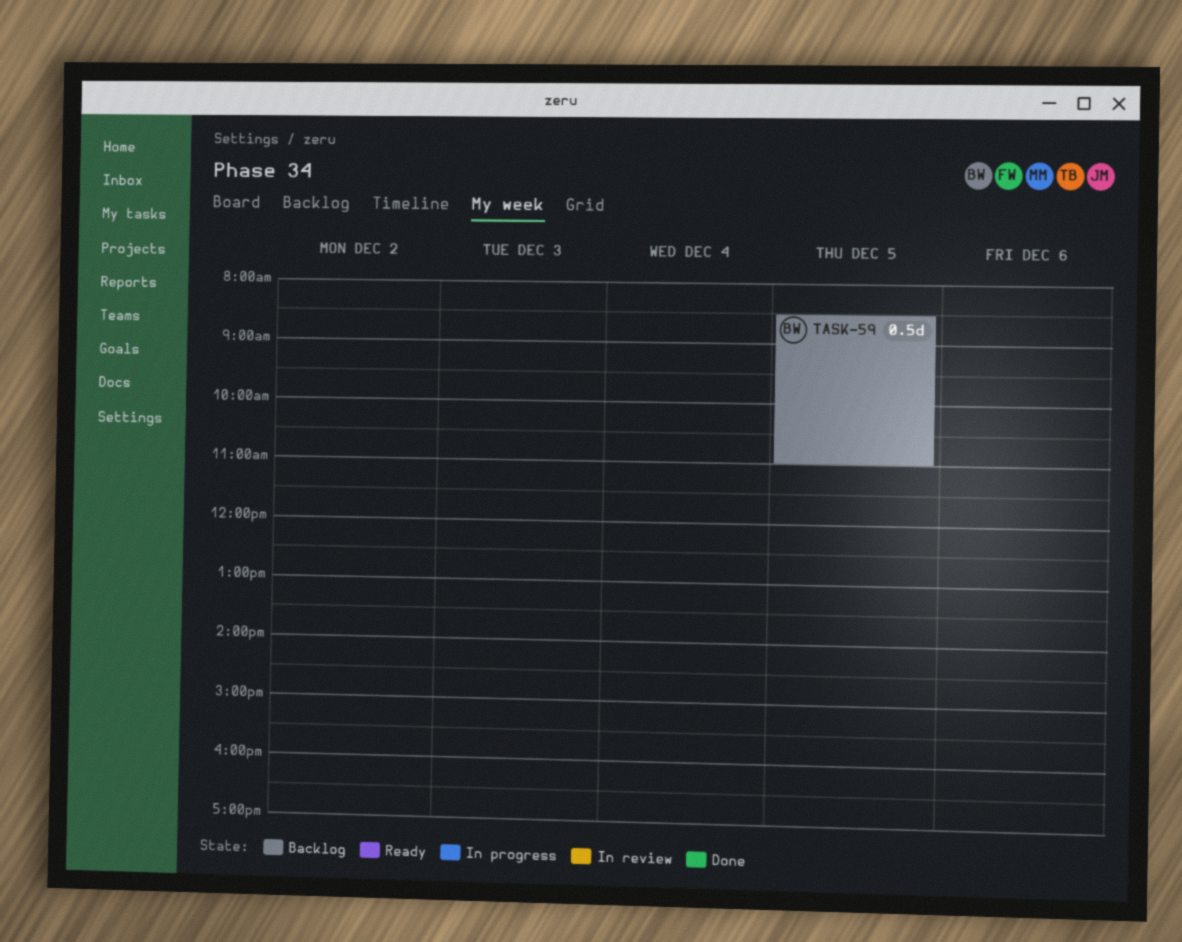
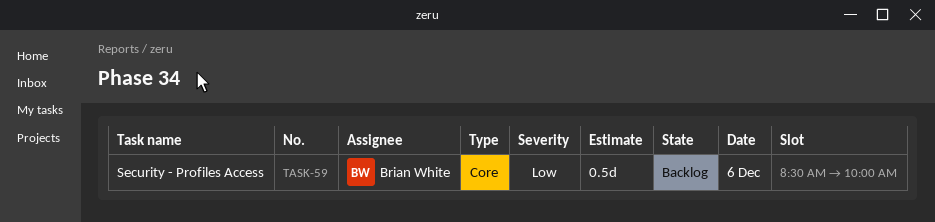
TASK-59, day: Dec 5 -> Dec 6
TASK-59, ends: 11:00 -> 10:00

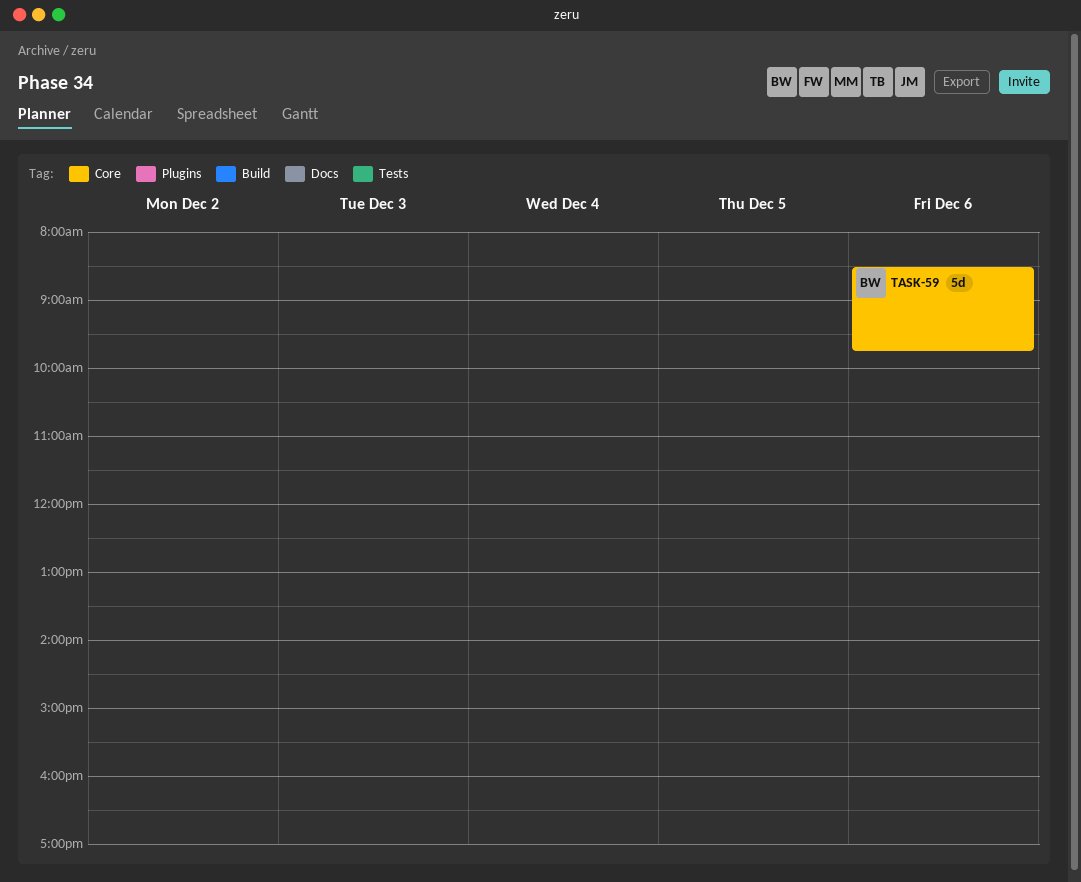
TASK-59, estimate: 0.5d -> 5d
TASK-59, ends: 10:00 -> 09:45

